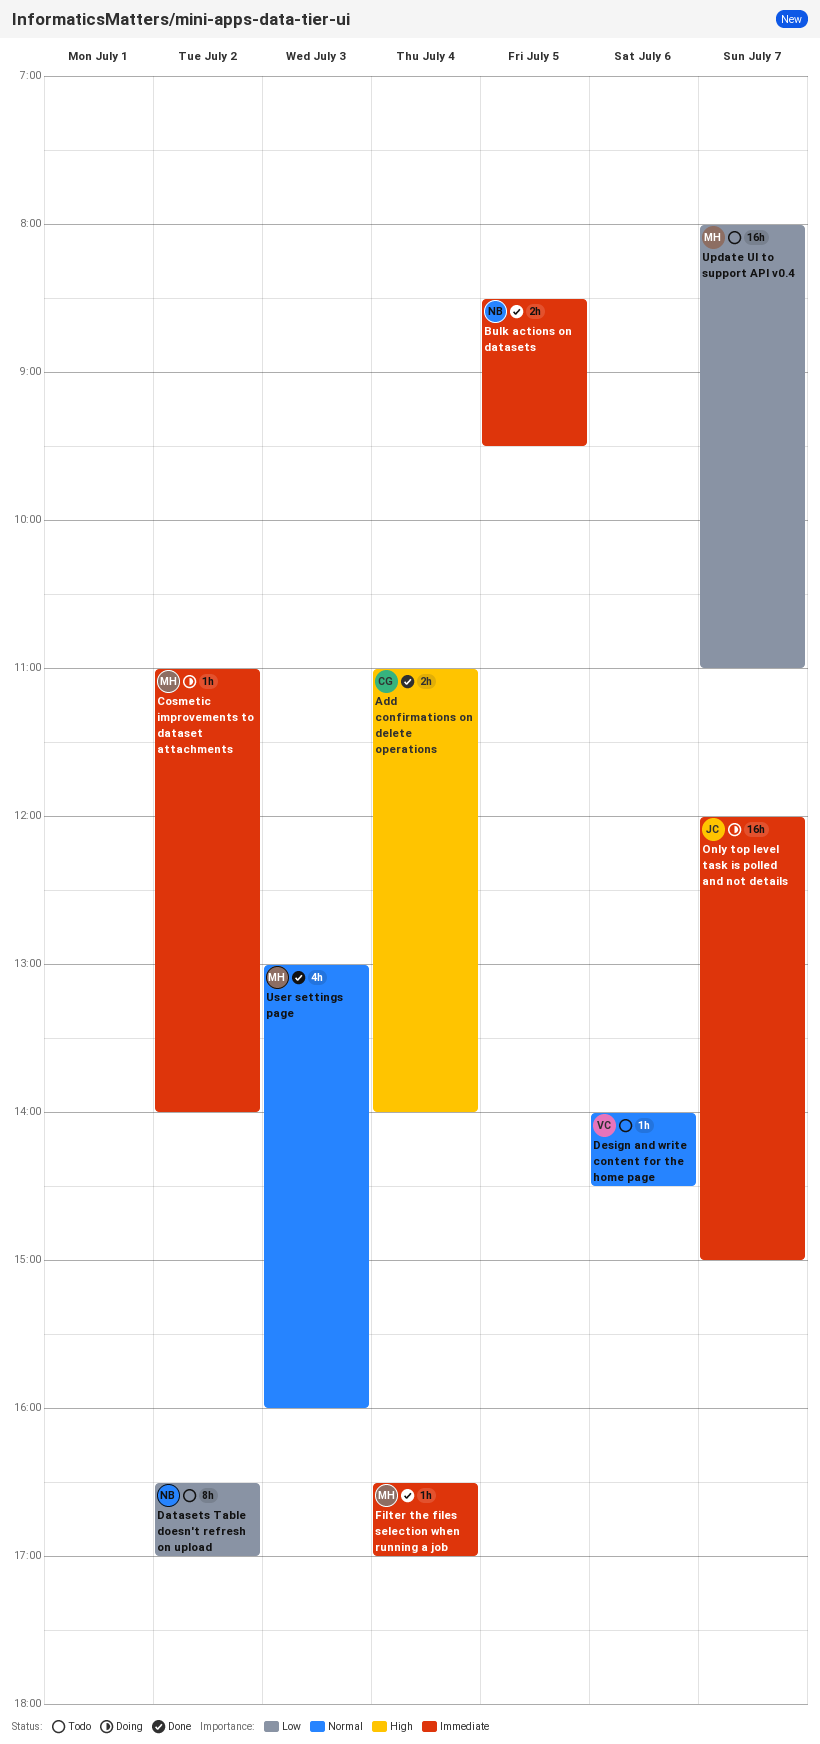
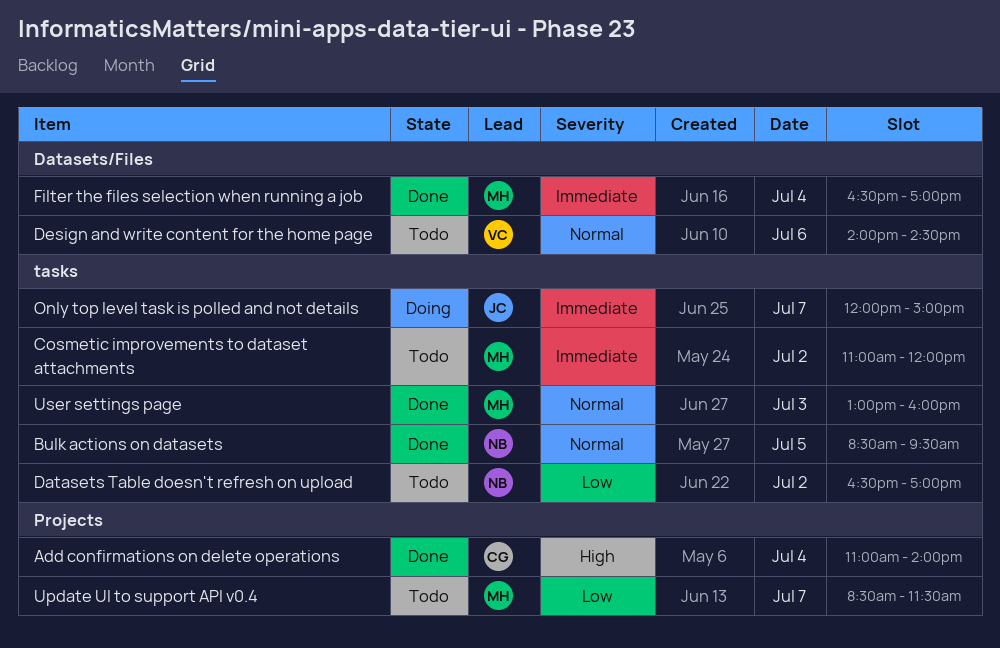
Bulk actions on datasets, priority: Immediate -> Normal
Cosmetic improvements to dataset attachments, status: Doing -> Todo
Cosmetic improvements to dataset attachments, ends: 14:00 -> 12:00
Update UI to support API v0.4, begins: 08:00 -> 08:30
Update UI to support API v0.4, ends: 11:00 -> 11:30

